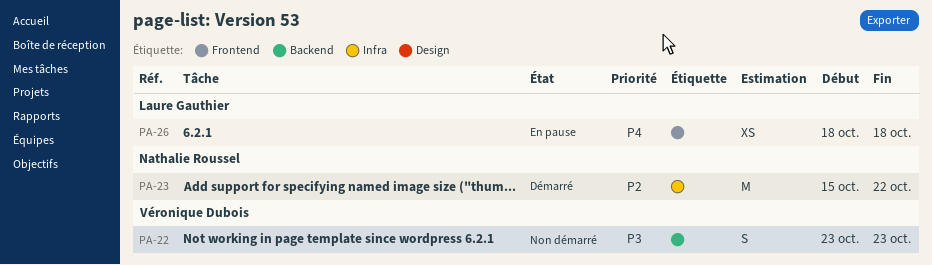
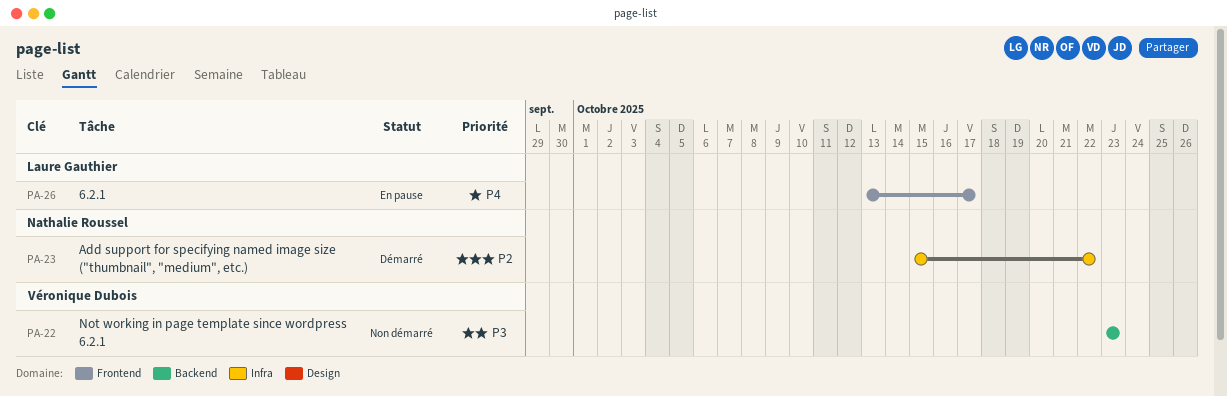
PA-26, start: Oct 18 -> Oct 13
PA-26, due: Oct 18 -> Oct 17

